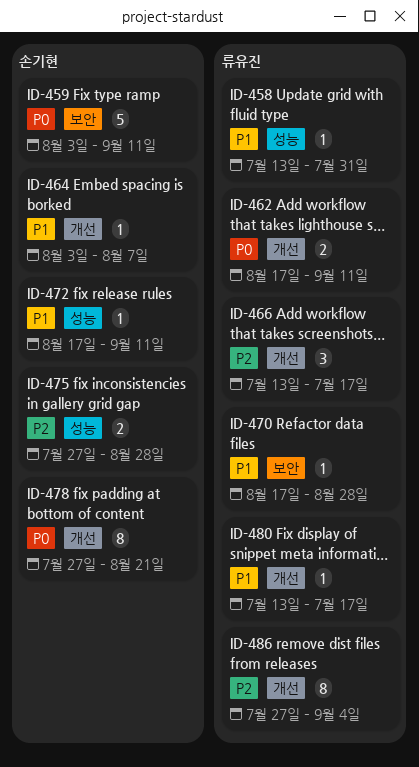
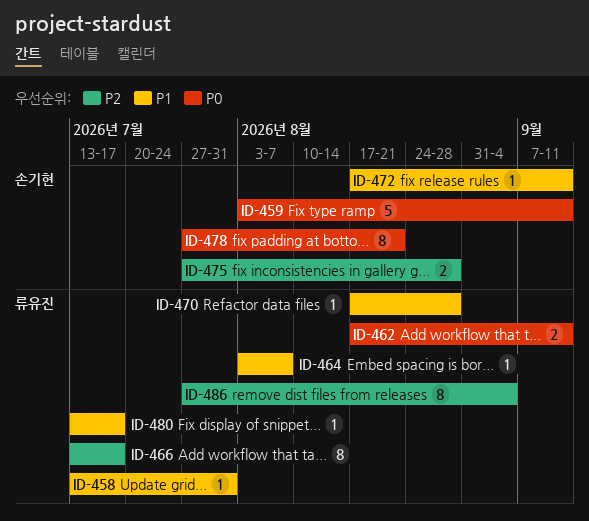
ID-464, owner: 손기현 -> 류유진
ID-466, estimate: 3 -> 8

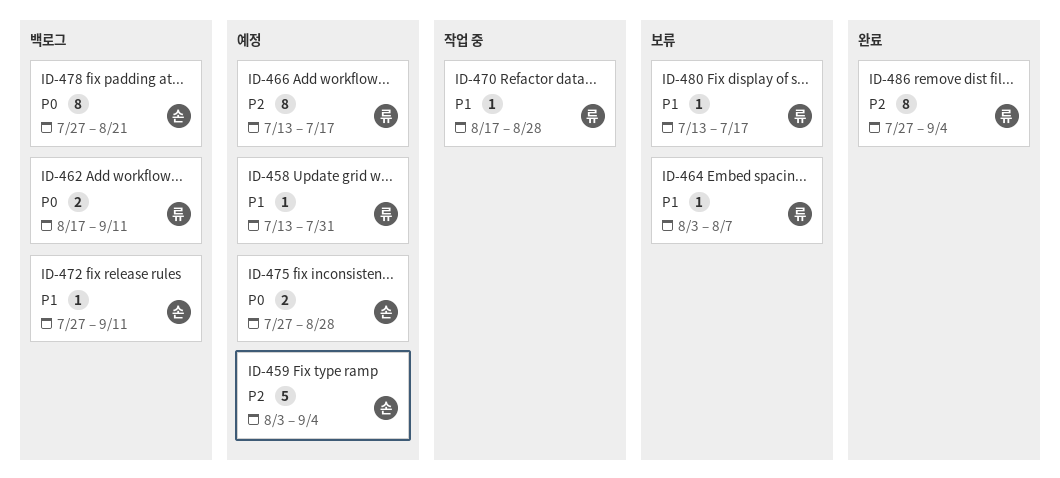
ID-459, priority: P0 -> P2
ID-459, due: Sep 11 -> Sep 4
ID-472, start: Aug 17 -> Jul 27
ID-475, priority: P2 -> P0

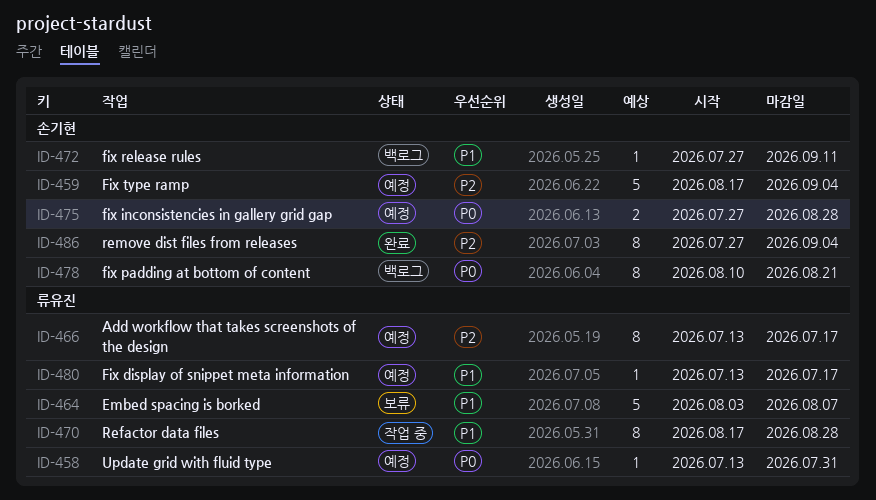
ID-458, priority: P1 -> P0
ID-459, start: Aug 3 -> Aug 17
ID-462: present -> none
ID-464, estimate: 1 -> 5
ID-470, estimate: 1 -> 8
ID-478, start: Jul 27 -> Aug 10
ID-480, status: 보류 -> 예정
ID-486, owner: 류유진 -> 손기현

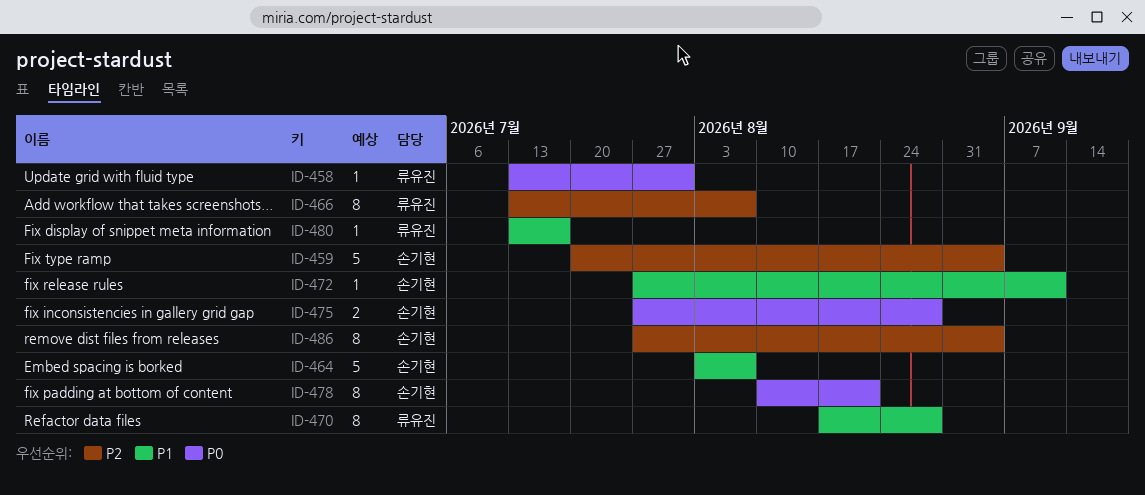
ID-459, start: Aug 17 -> Jul 20
ID-464, owner: 류유진 -> 손기현
ID-466, due: Jul 17 -> Aug 7

